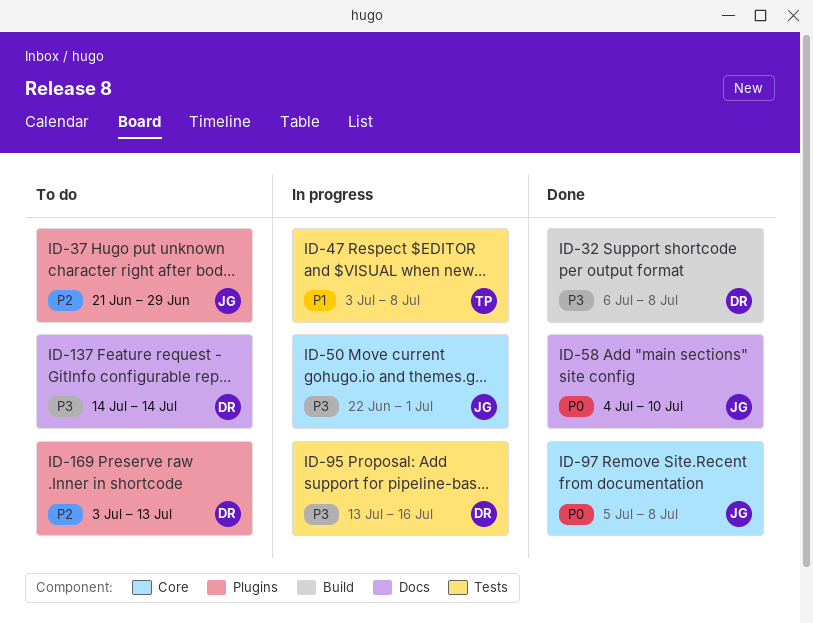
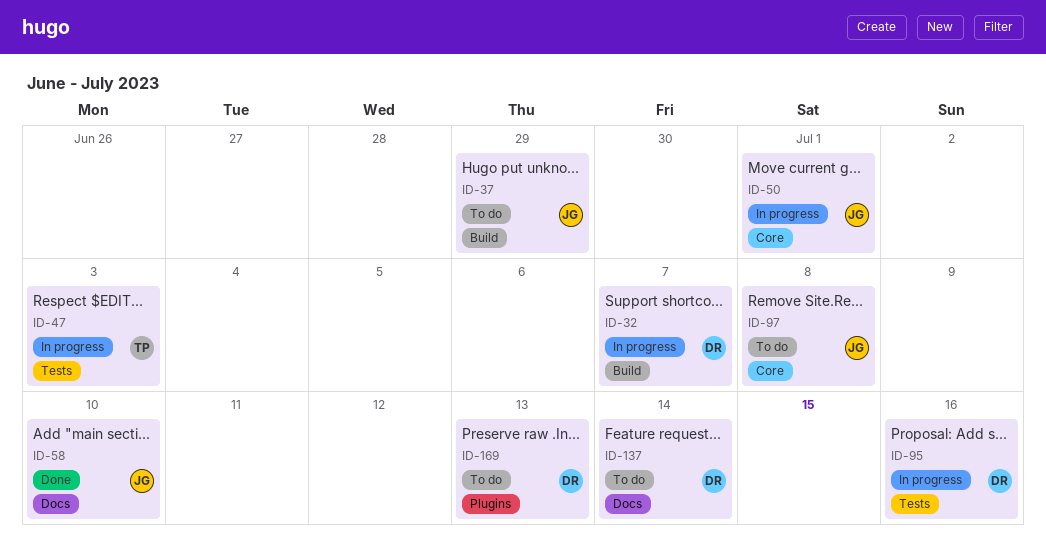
ID-32, status: Done -> In progress
ID-32, due: Jul 8 -> Jul 7
ID-37, label: Plugins -> Build
ID-47, due: Jul 8 -> Jul 3
ID-97, status: Done -> To do

